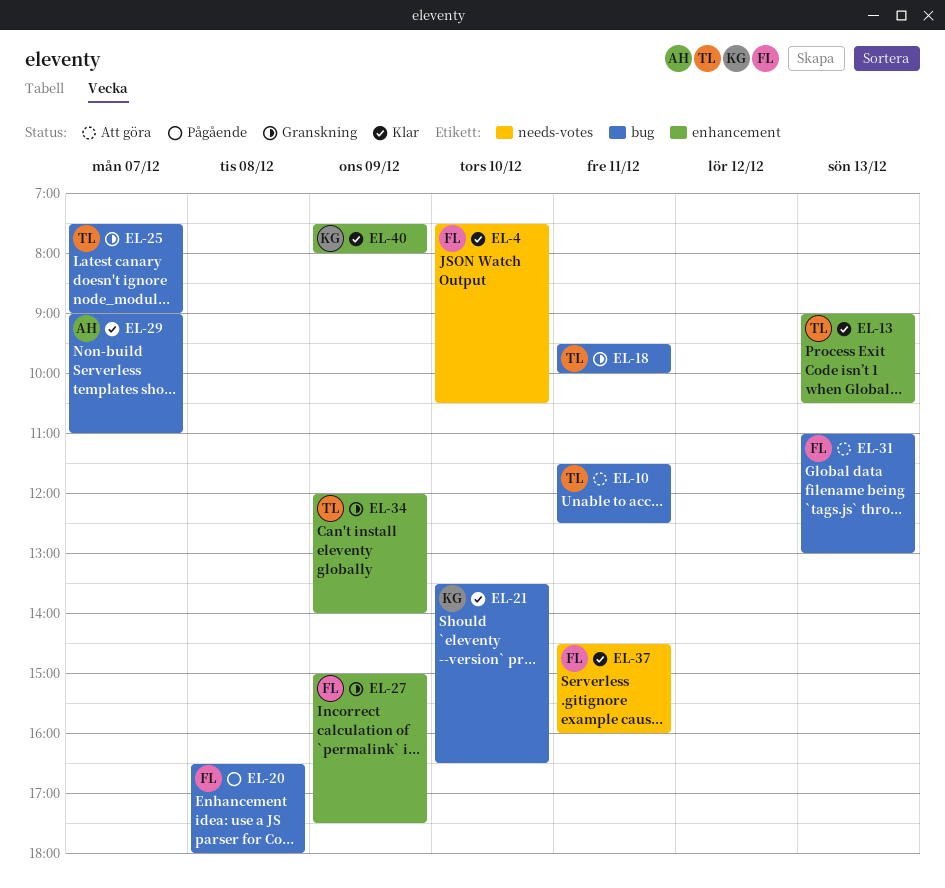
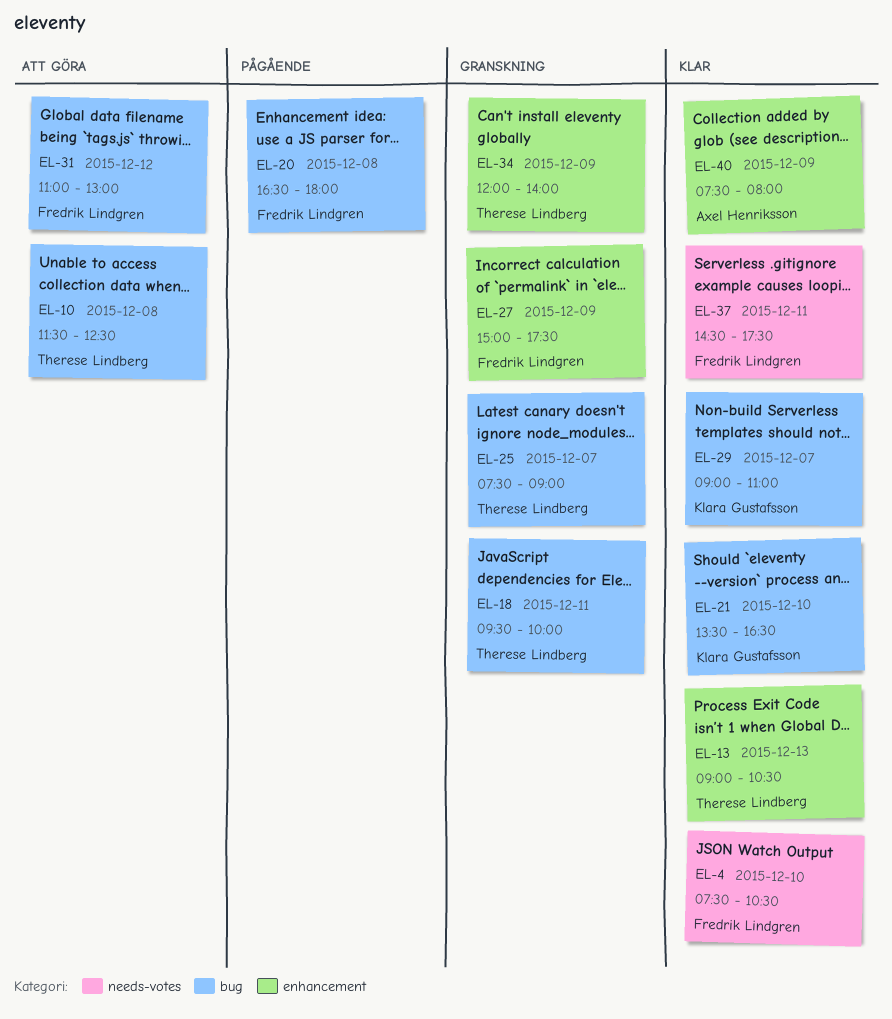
EL-10, day: Dec 11 -> Dec 8
EL-29, owner: Axel Henriksson -> Klara Gustafsson
EL-31, day: Dec 13 -> Dec 12
EL-37, ends: 16:00 -> 17:30
EL-40, owner: Klara Gustafsson -> Axel Henriksson

